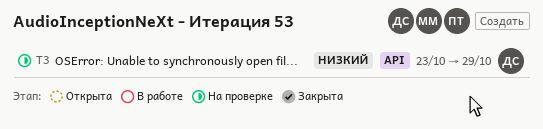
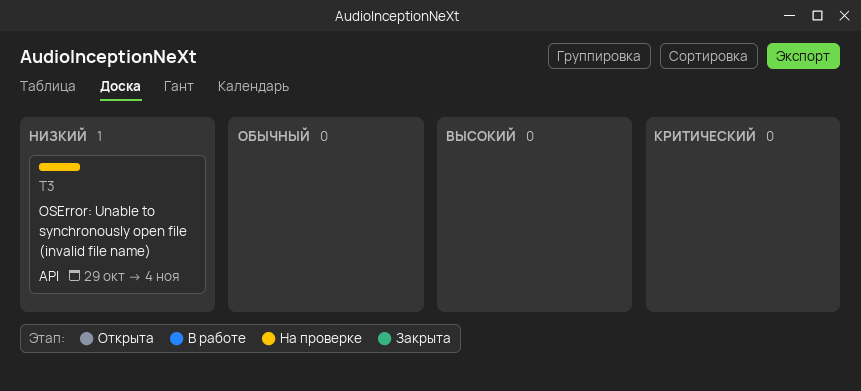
T3, start: Oct 23 -> Oct 29
T3, due: Oct 29 -> Nov 4

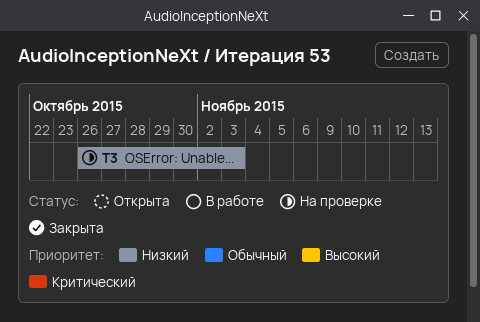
T3, start: Oct 29 -> Oct 26
T3, due: Nov 4 -> Nov 3

